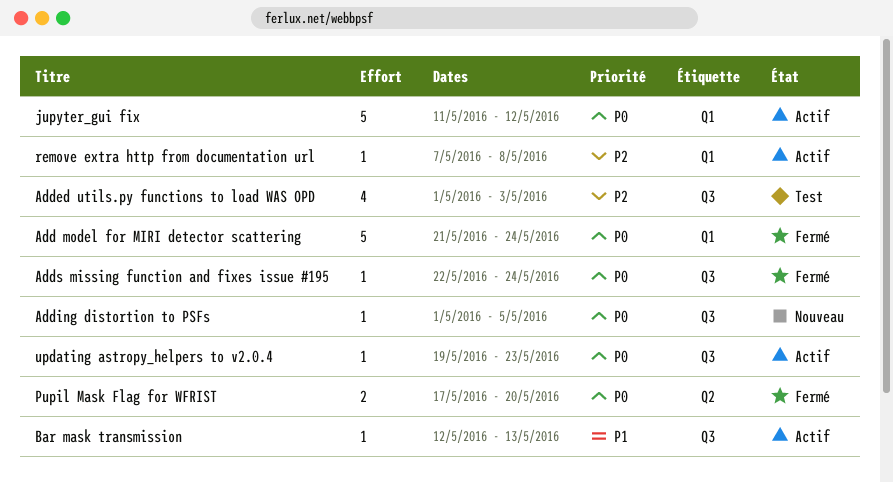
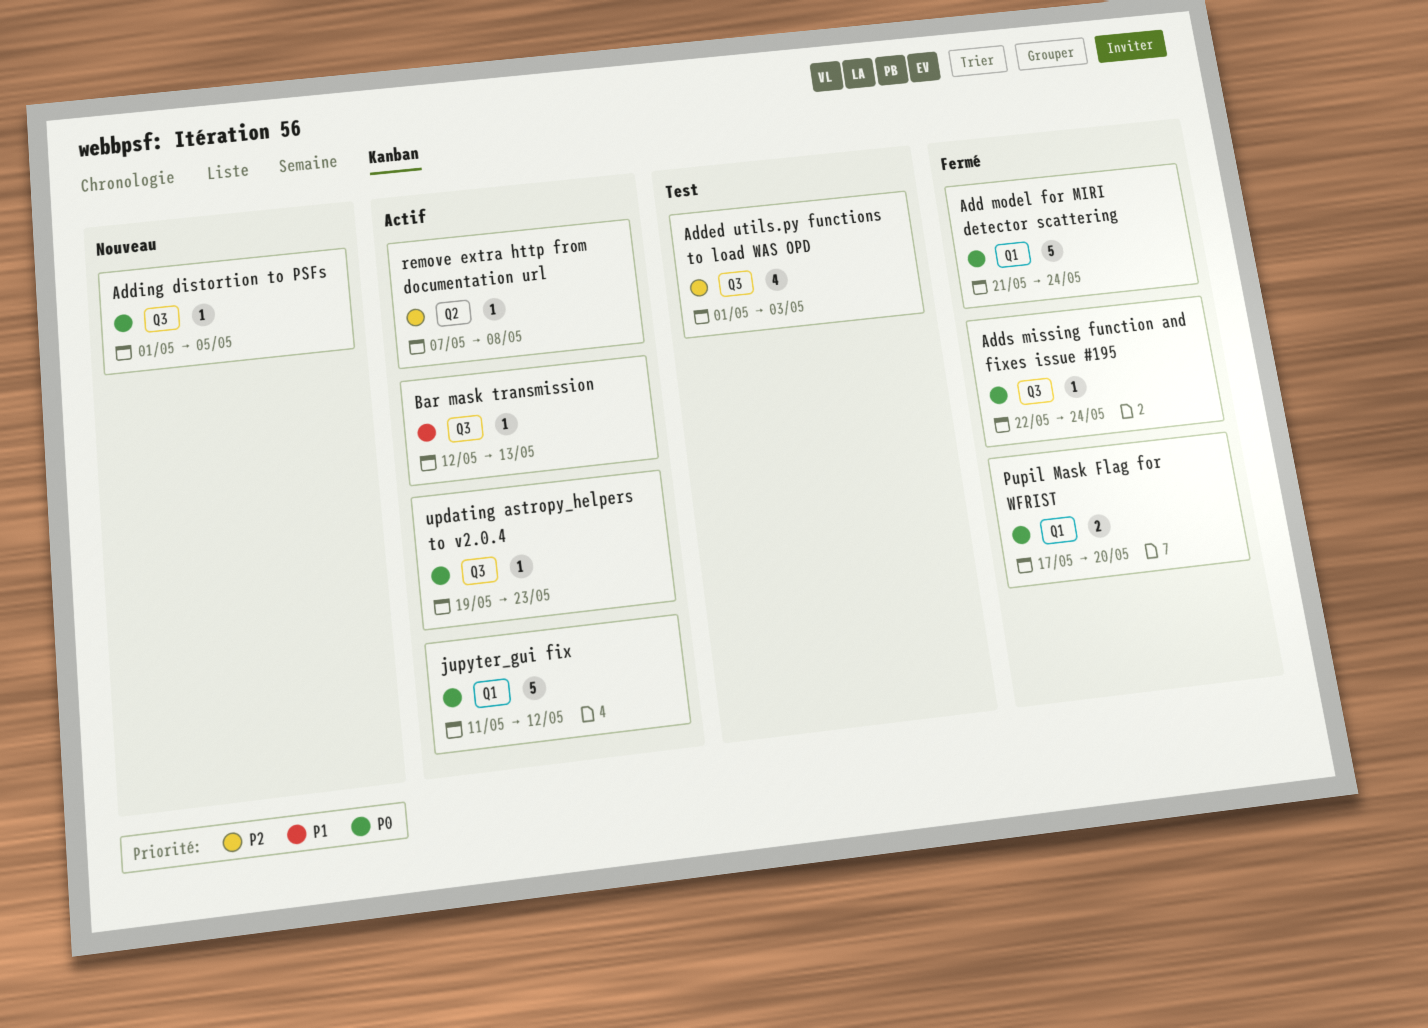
Pupil Mask Flag for WFRIST, label: Q2 -> Q1
remove extra http from documentation url, label: Q1 -> Q2

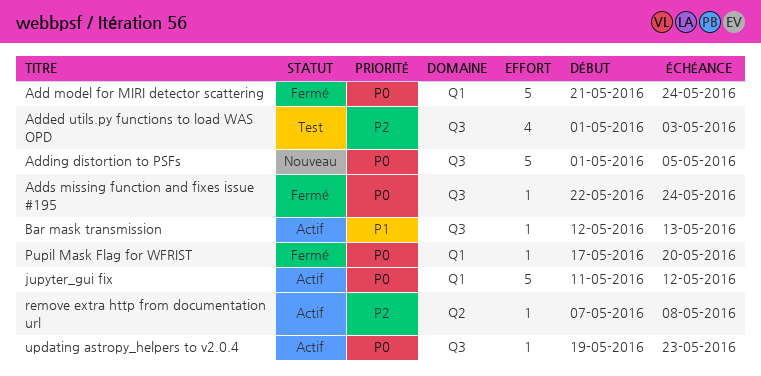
Adding distortion to PSFs, estimate: 1 -> 5
Pupil Mask Flag for WFRIST, estimate: 2 -> 1

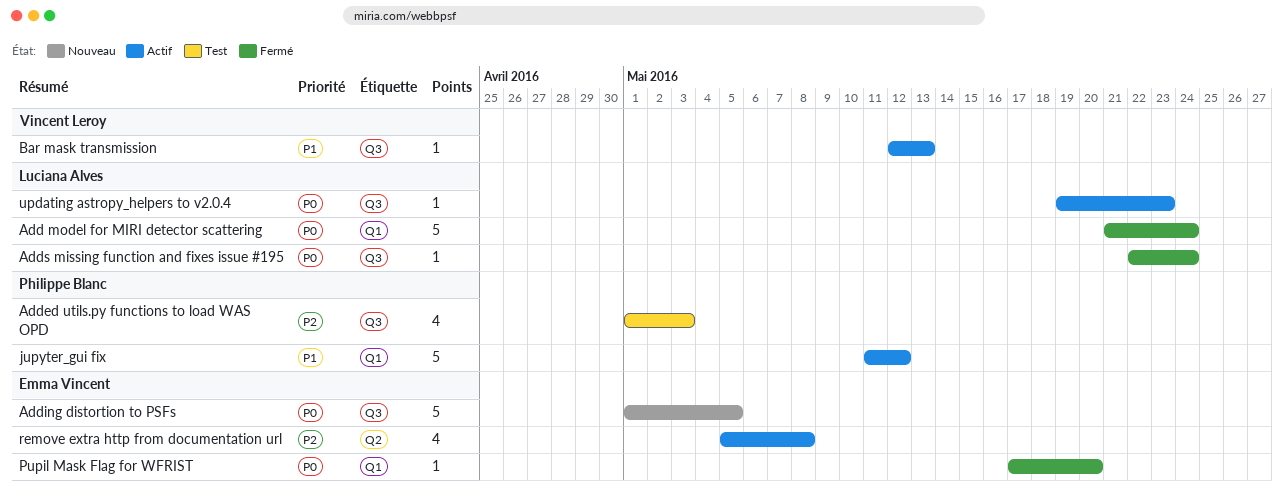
jupyter_gui fix, priority: P0 -> P1
remove extra http from documentation url, estimate: 1 -> 4
remove extra http from documentation url, start: May 7 -> May 5

